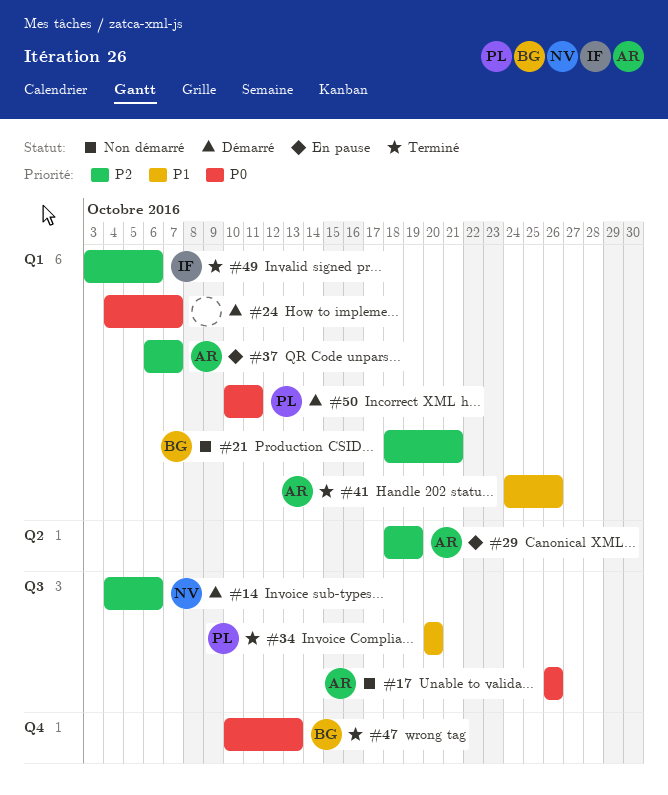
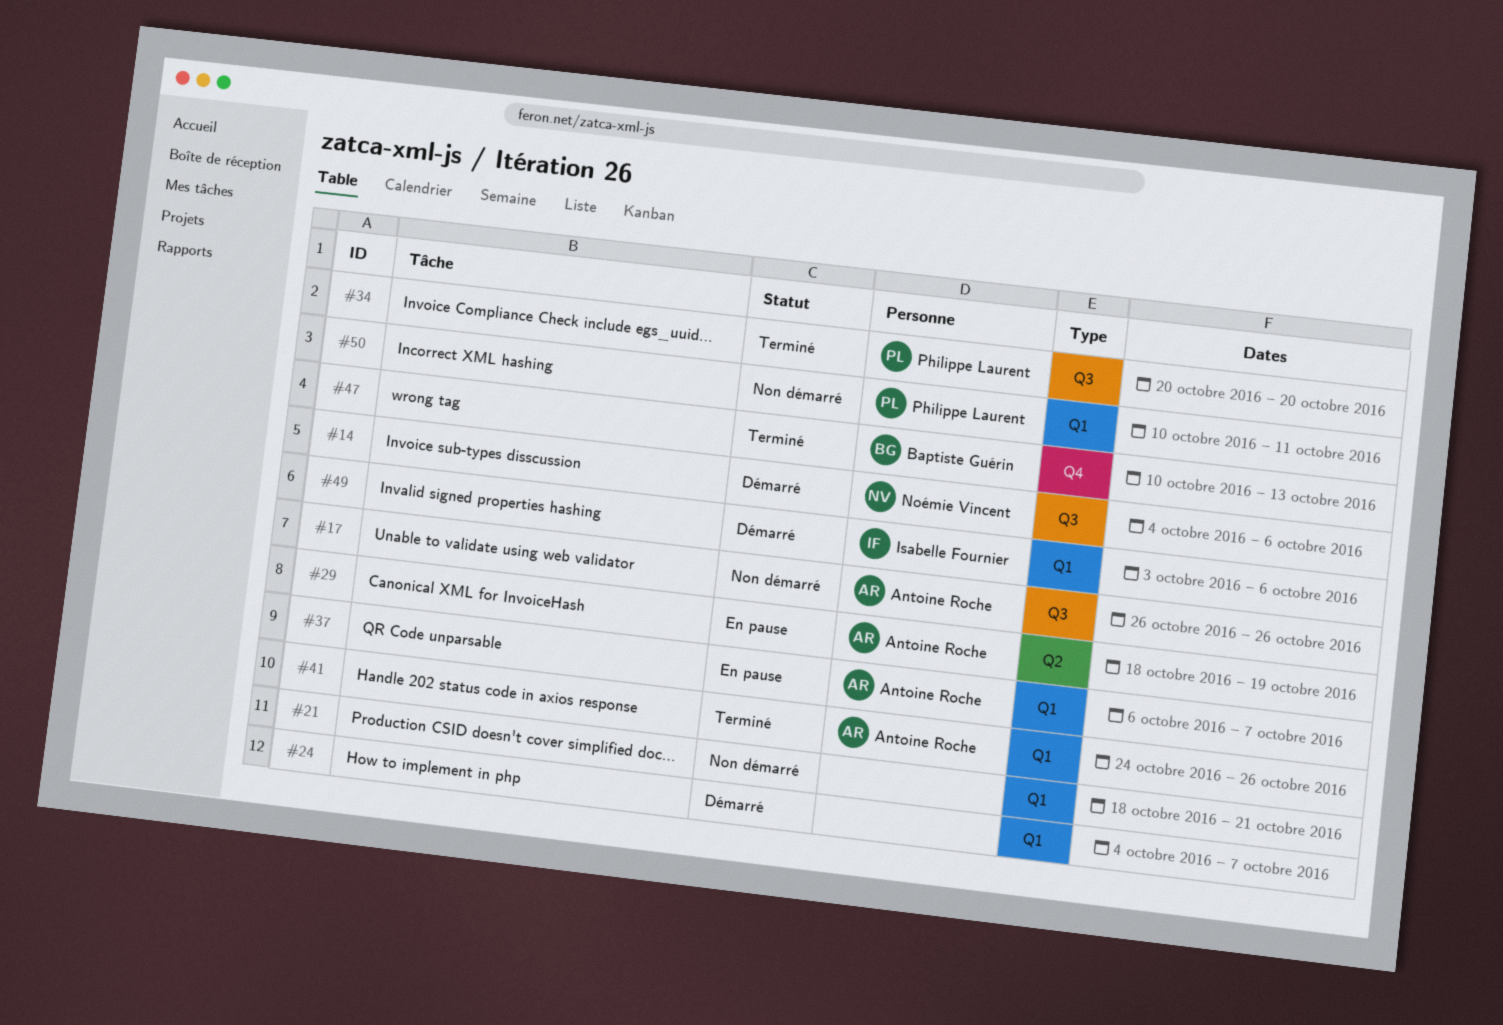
#21, owner: Baptiste Guérin -> none
#49, status: Terminé -> Démarré
#50, status: Démarré -> Non démarré

